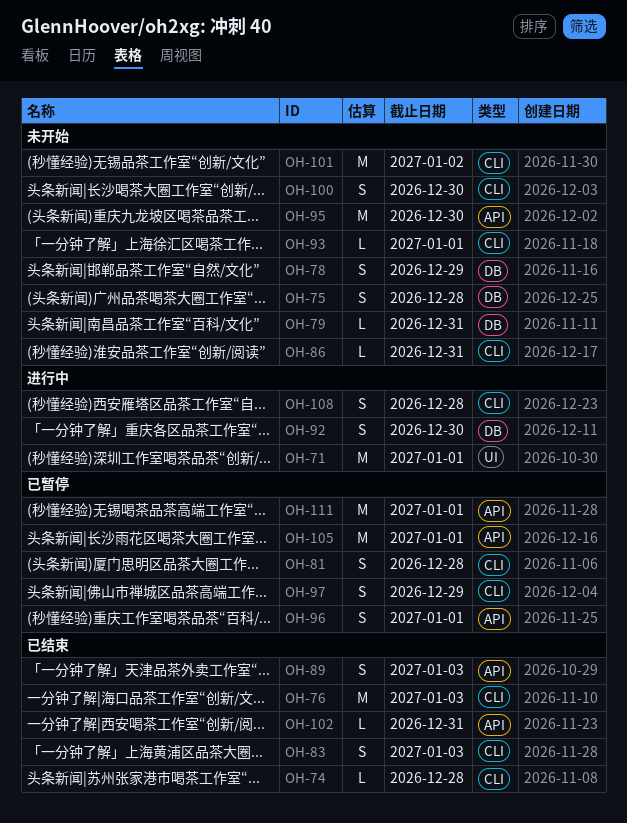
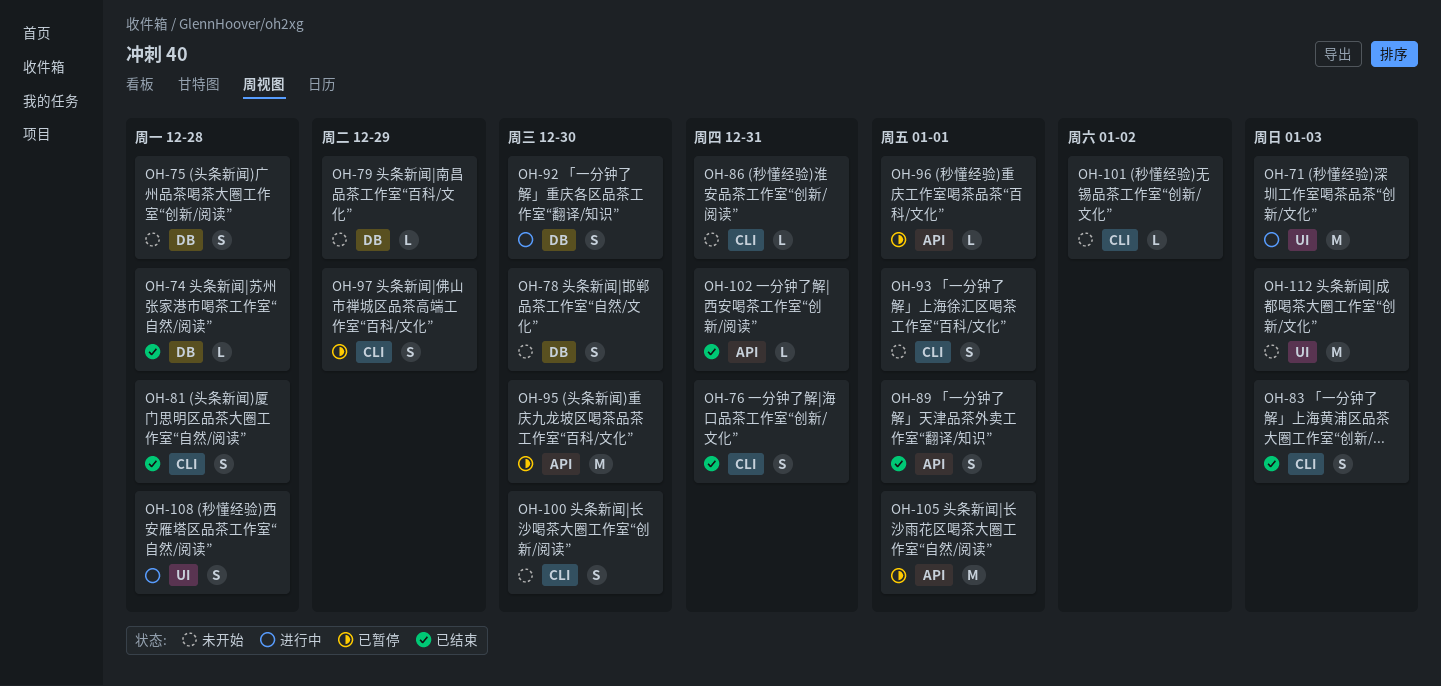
OH-71, due: Jan 1 -> Jan 3
OH-74, label: CLI -> DB
OH-76, estimate: M -> S
OH-76, due: Jan 3 -> Dec 31
OH-78, due: Dec 29 -> Dec 30
OH-79, due: Dec 31 -> Dec 29
OH-81, status: 已暂停 -> 已结束
OH-89, due: Jan 3 -> Jan 1
OH-93, estimate: L -> S
OH-95, status: 未开始 -> 已暂停
OH-96, estimate: S -> L
OH-101, estimate: M -> L
OH-108, label: CLI -> UI
OH-111: present -> none
OH-112: none -> present

